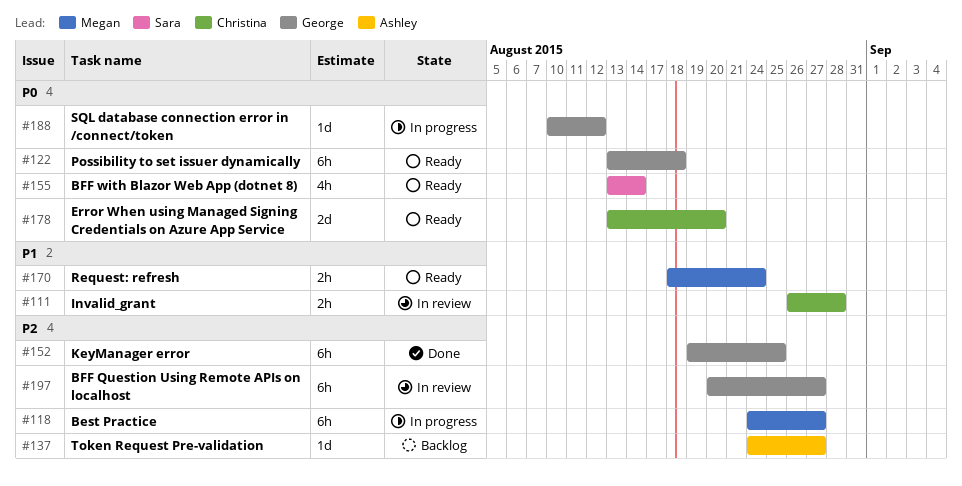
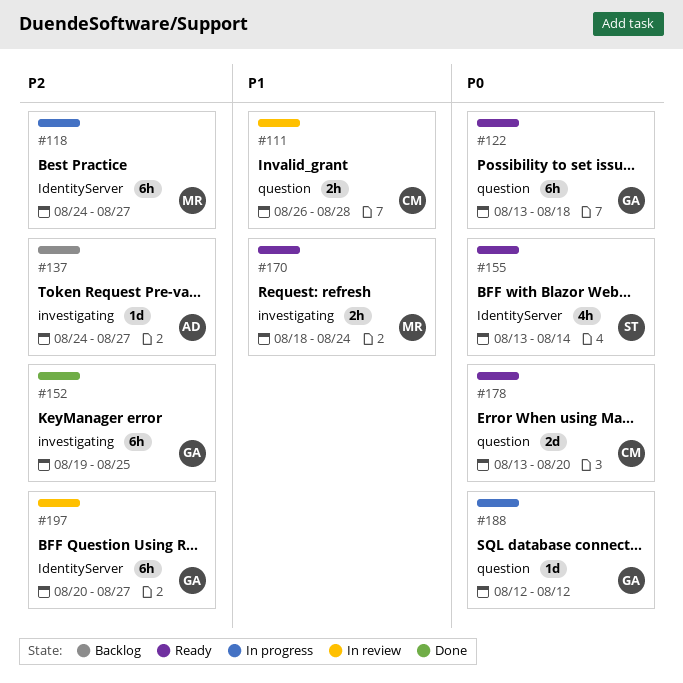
#188, start: Aug 10 -> Aug 12

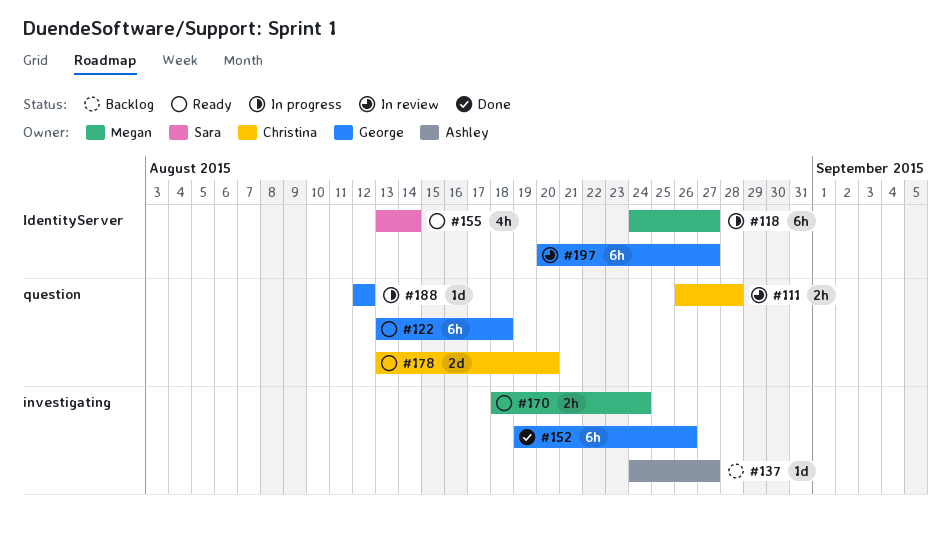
#152, due: Aug 25 -> Aug 26

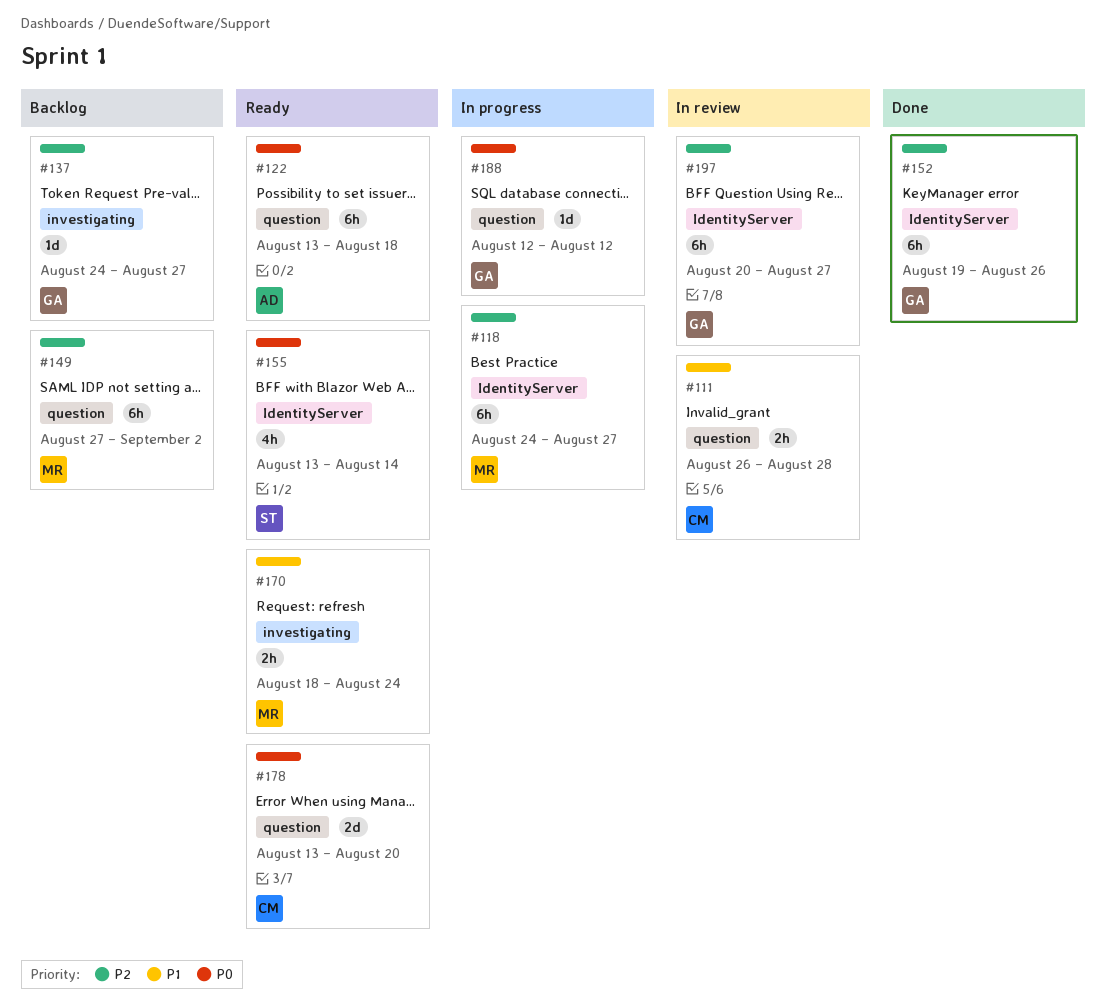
#122, owner: George -> Ashley
#137, owner: Ashley -> George
#149: none -> present
#152, label: investigating -> IdentityServer

